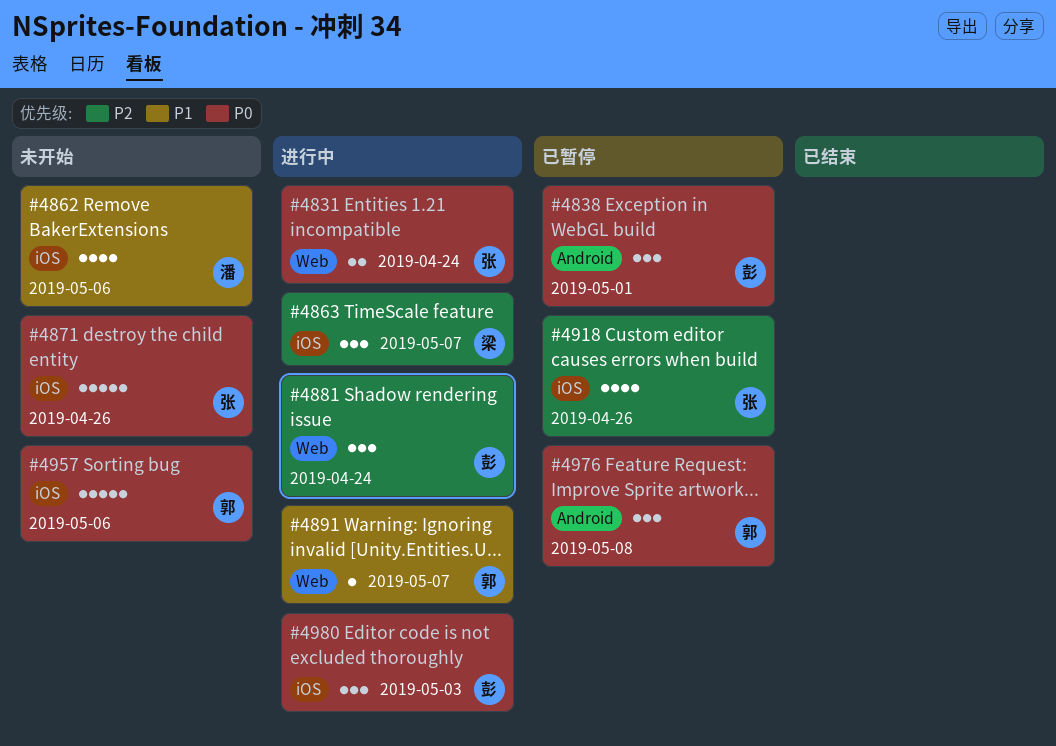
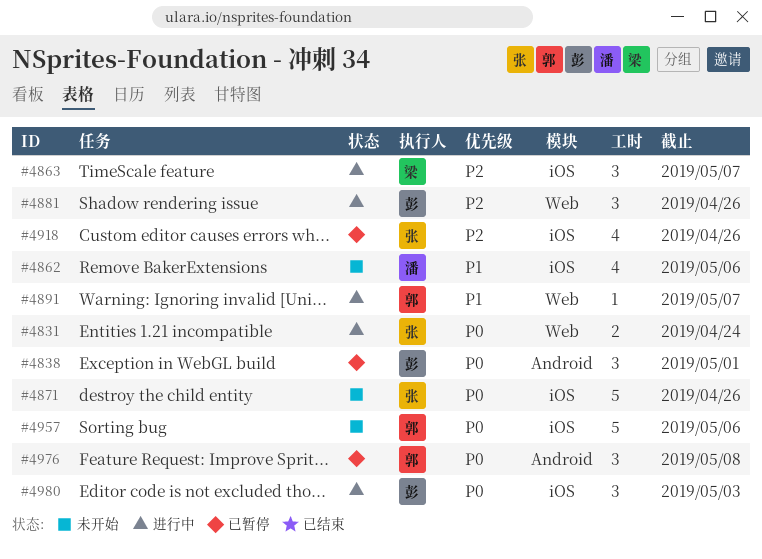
#4881, due: Apr 24 -> Apr 26

